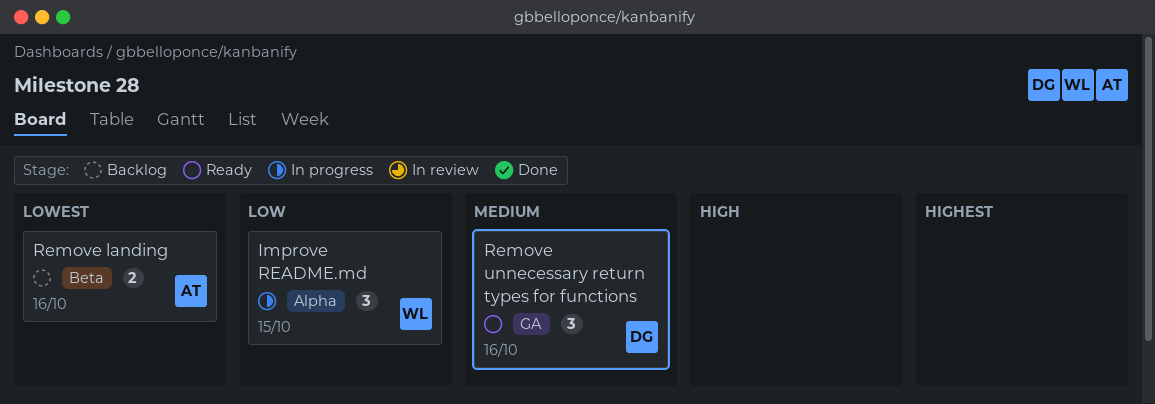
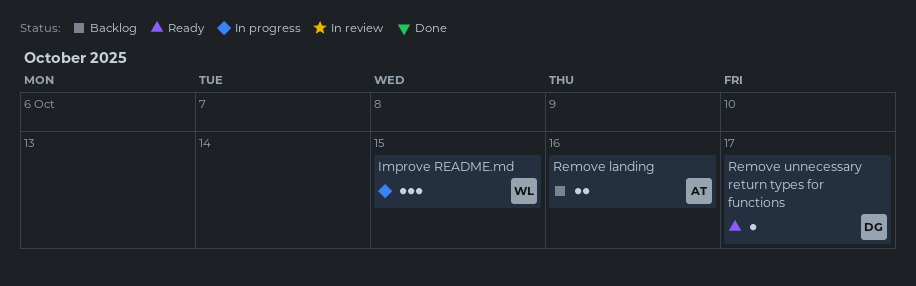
Remove unnecessary return types for functions, estimate: 3 -> 1
Remove unnecessary return types for functions, due: Oct 16 -> Oct 17

